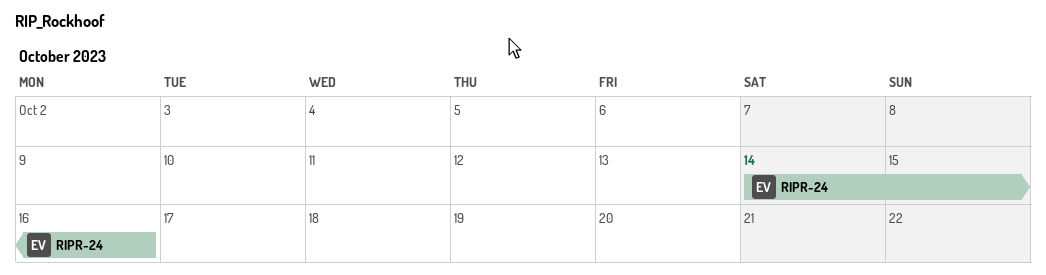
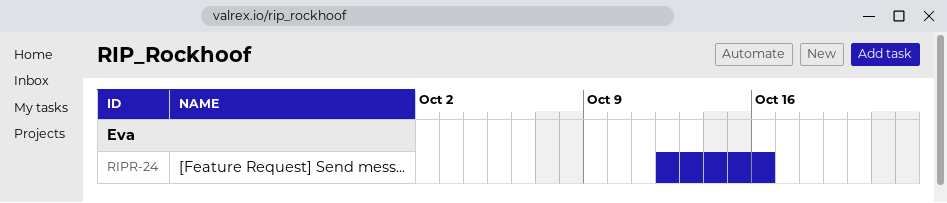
RIPR-24, start: Oct 14 -> Oct 12

